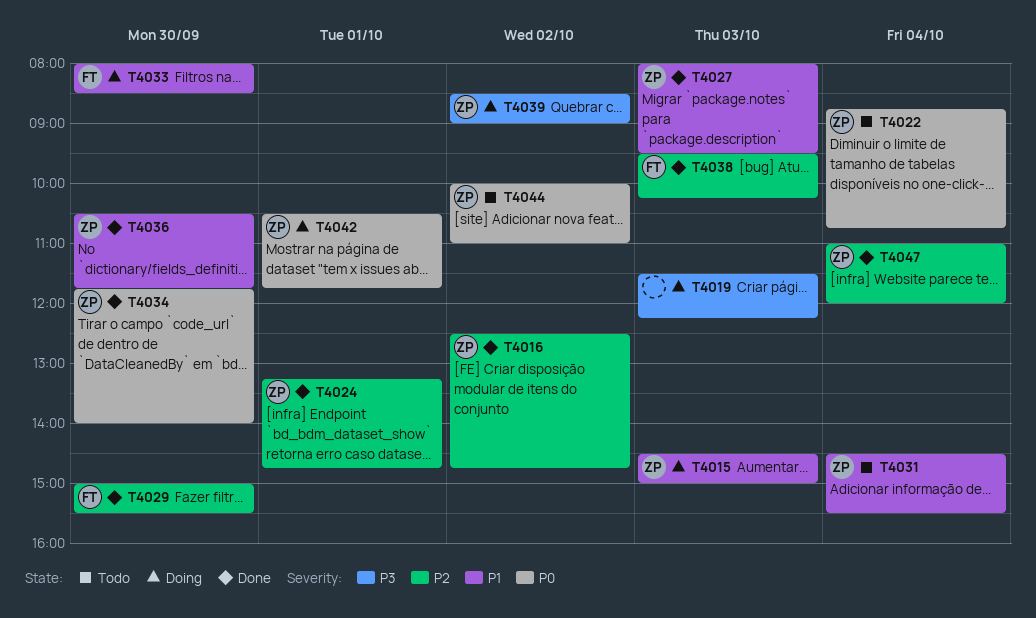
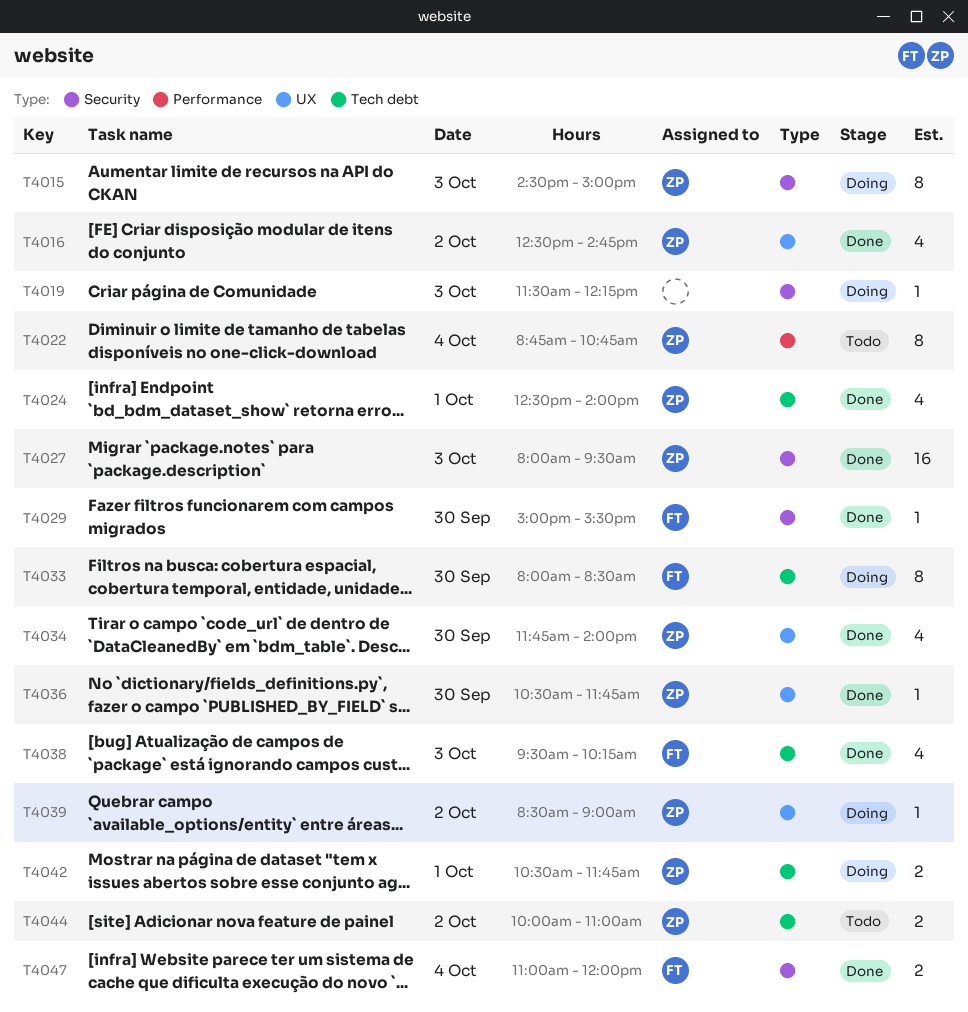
T4024, begins: 13:15 -> 12:30
T4024, ends: 14:45 -> 14:00
T4031: present -> none
T4047, owner: ZP -> FT

